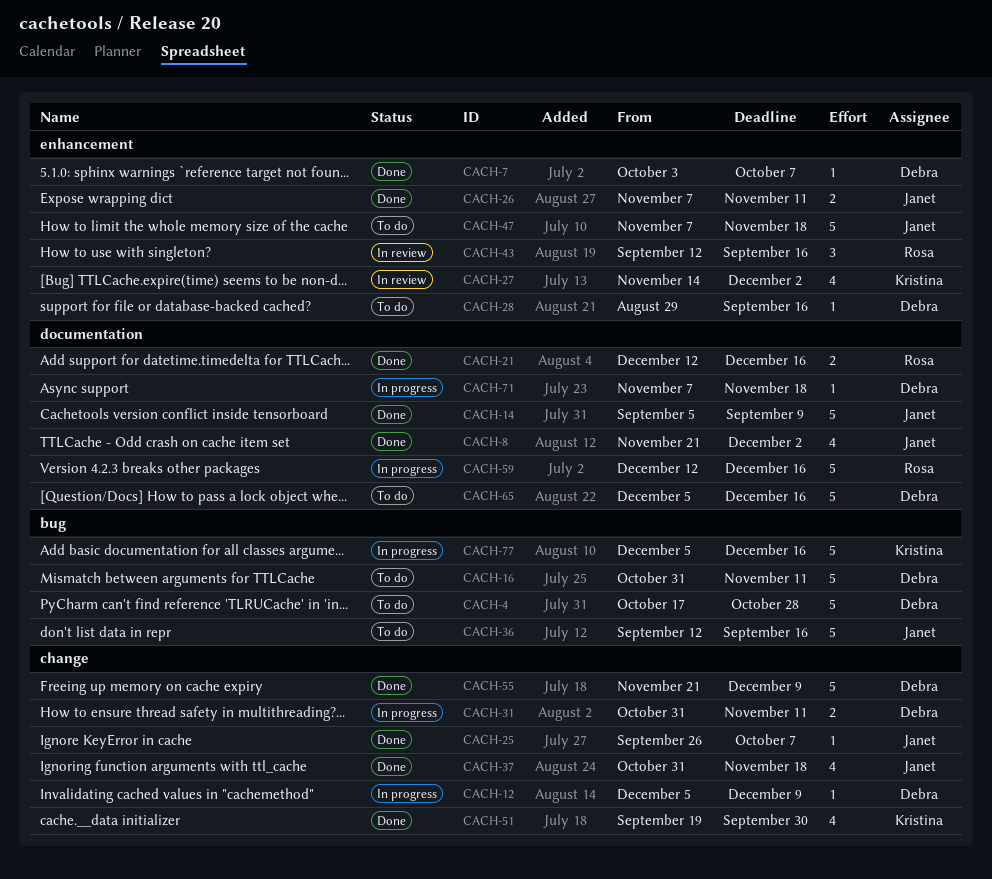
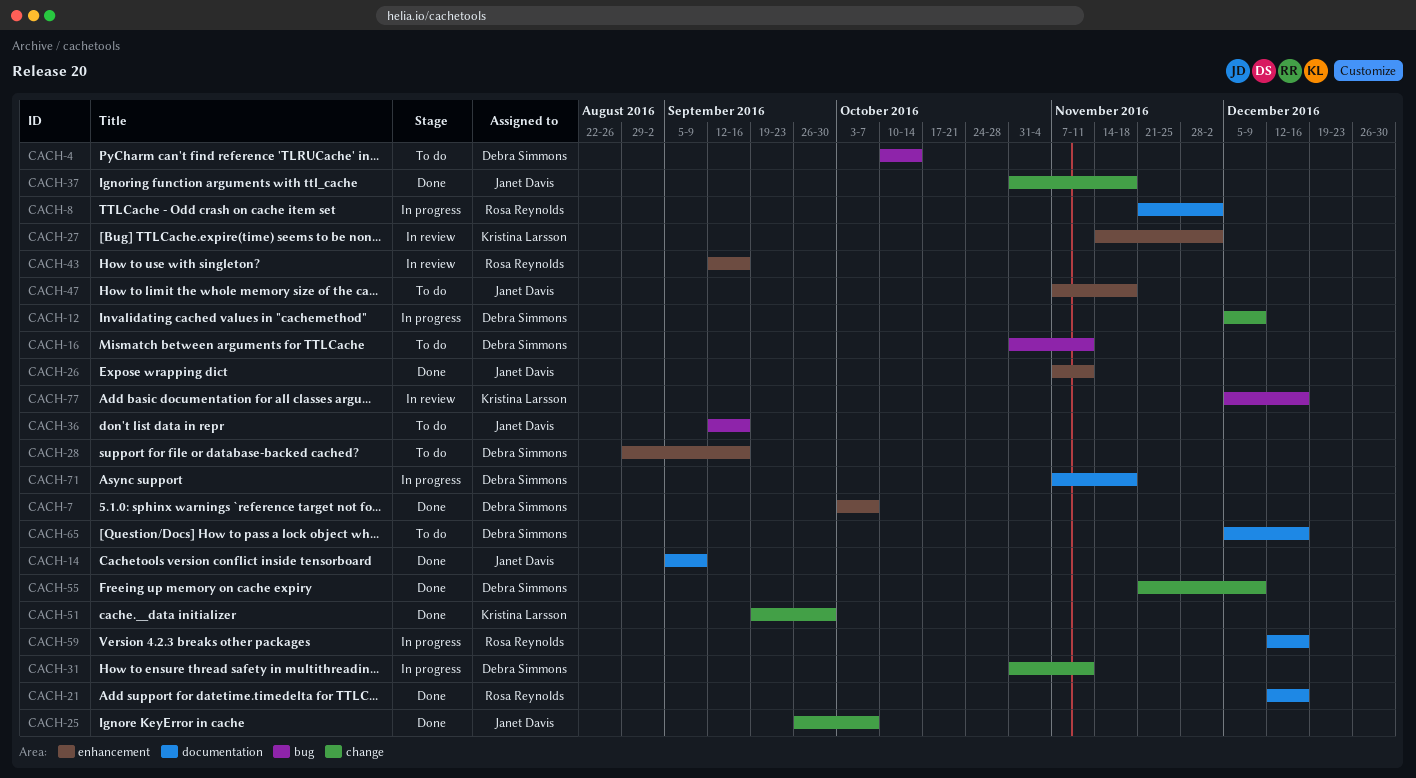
CACH-4, start: Oct 17 -> Oct 10
CACH-4, due: Oct 28 -> Oct 14
CACH-8, status: Done -> In progress
CACH-8, owner: Janet Davis -> Rosa Reynolds
CACH-77, status: In progress -> In review

